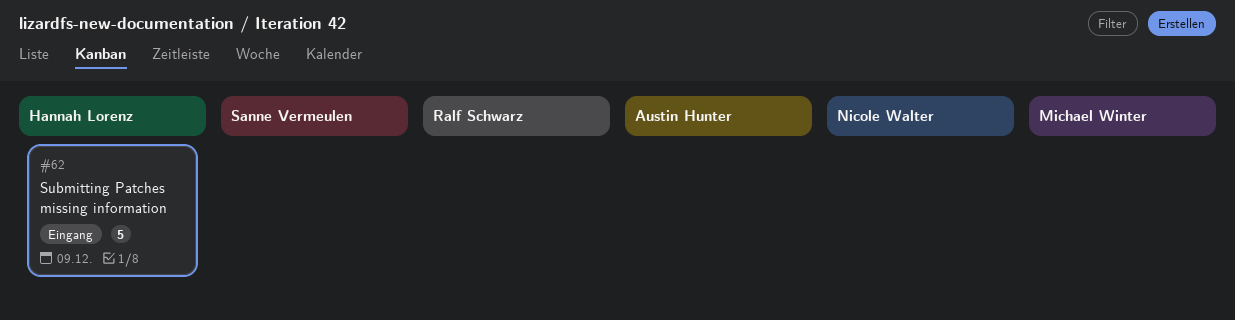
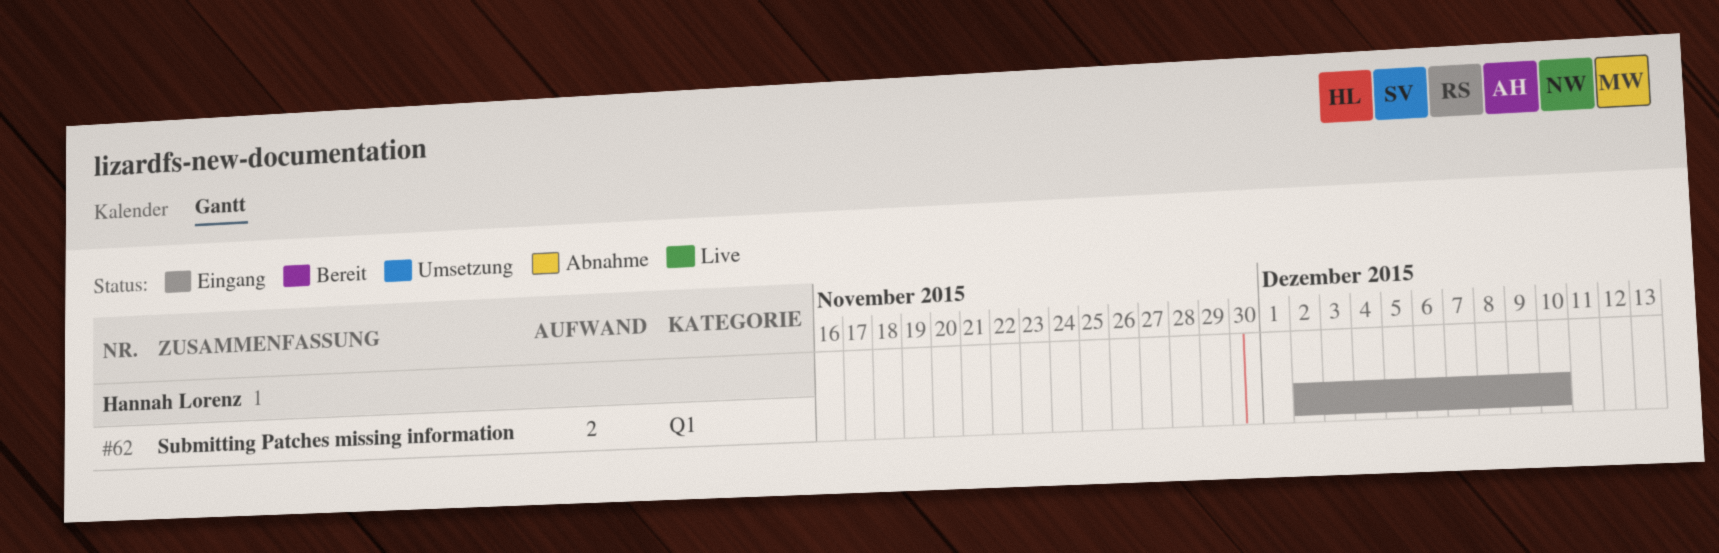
#62, estimate: 5 -> 2
#62, due: Dec 9 -> Dec 10

